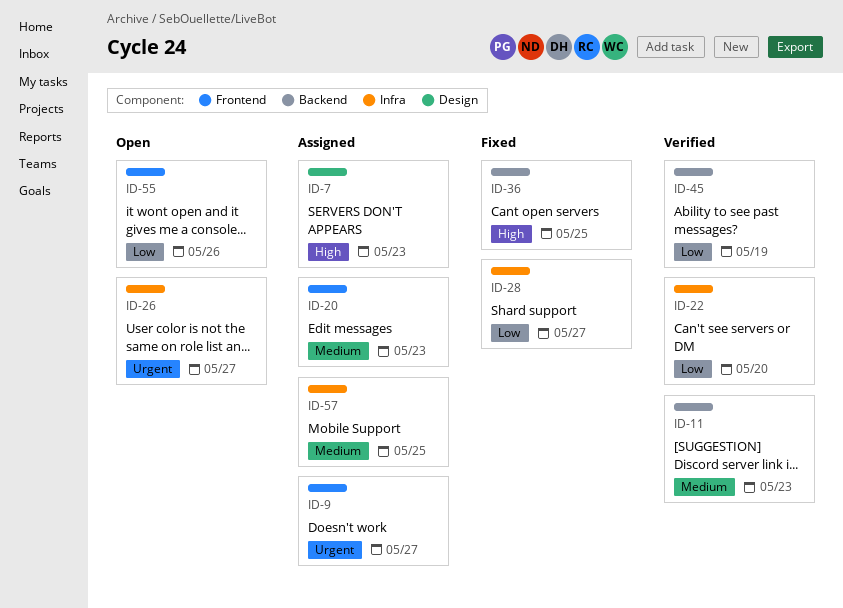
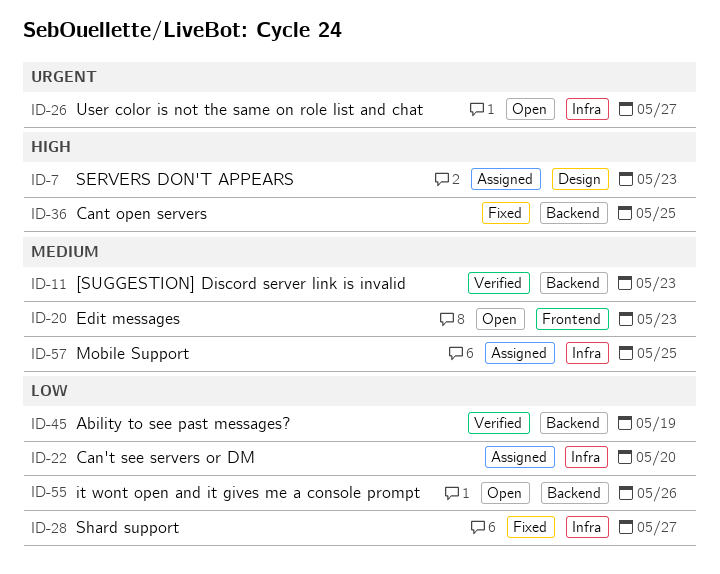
ID-9: present -> none
ID-20, status: Assigned -> Open
ID-22, status: Verified -> Assigned
ID-55, label: Frontend -> Backend

